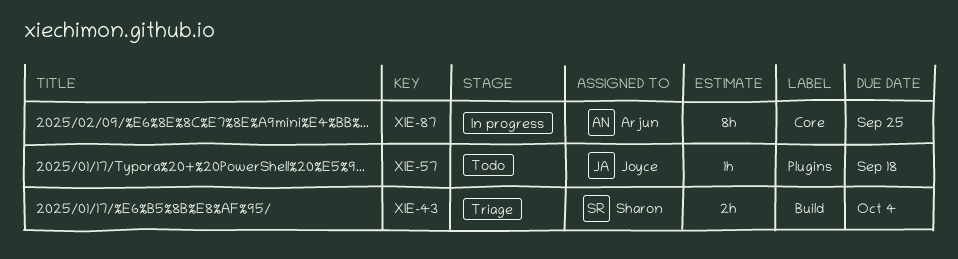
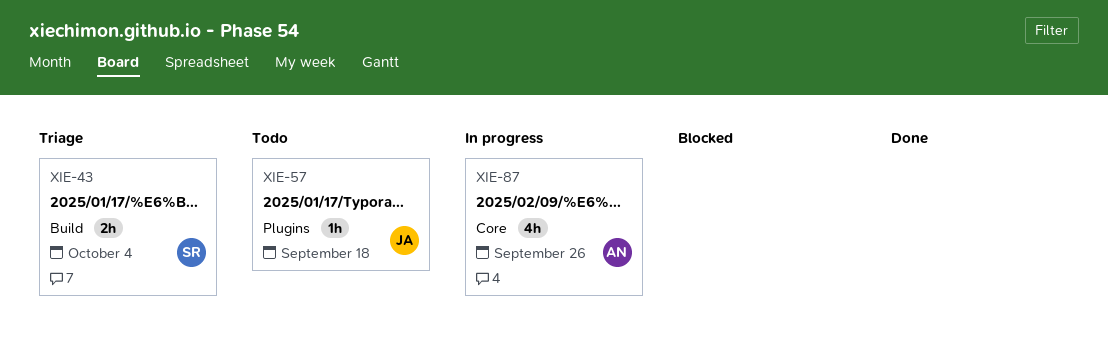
XIE-87, estimate: 8h -> 4h
XIE-87, due: Sep 25 -> Sep 26

